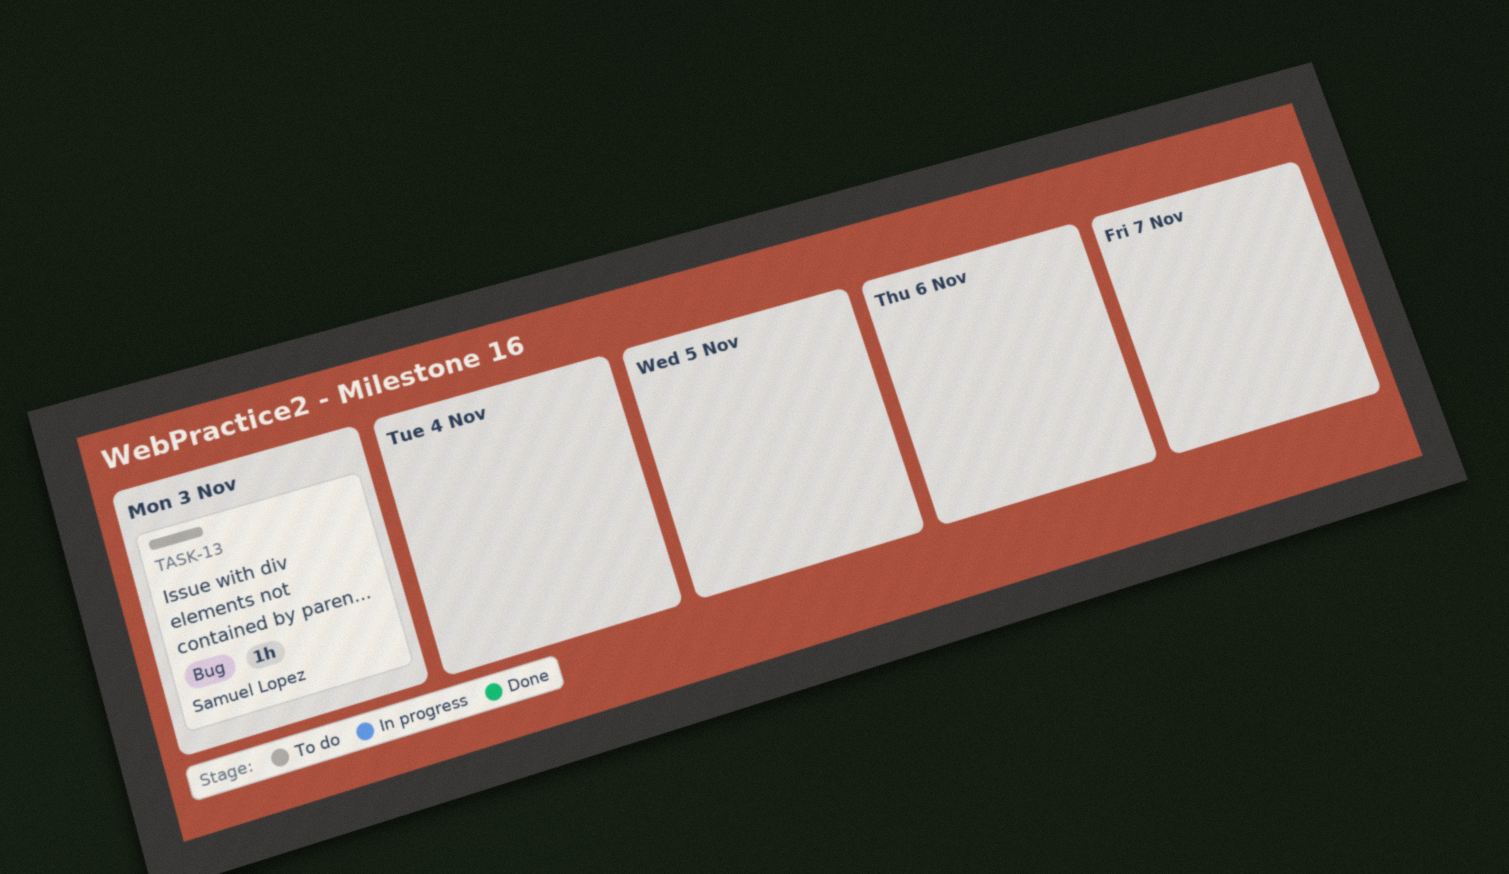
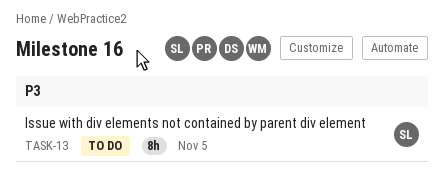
TASK-13, estimate: 1h -> 8h
TASK-13, due: Nov 3 -> Nov 5

